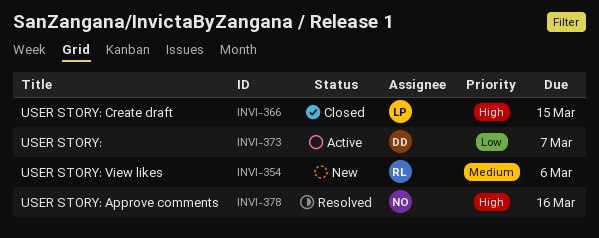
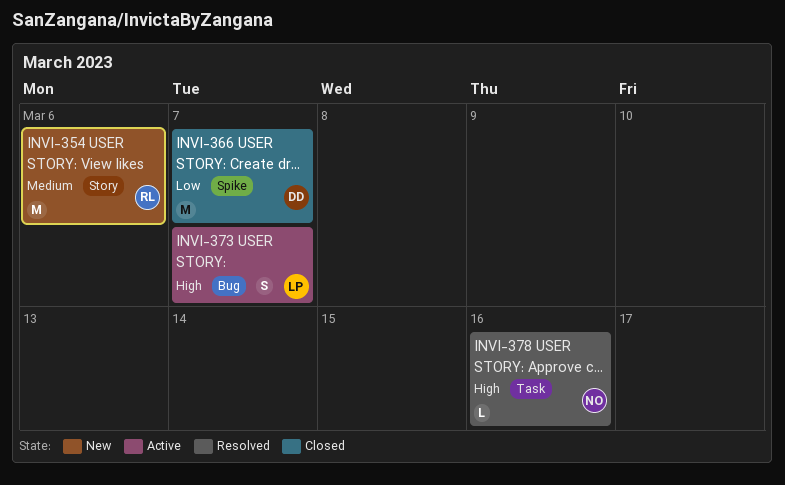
INVI-366, owner: LP -> DD
INVI-366, priority: High -> Low
INVI-366, due: Mar 15 -> Mar 7
INVI-373, owner: DD -> LP
INVI-373, priority: Low -> High

